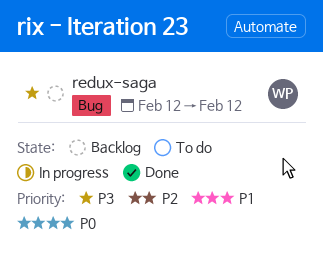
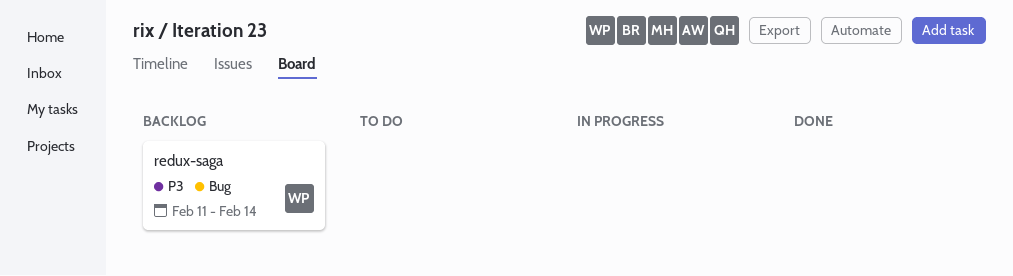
redux-saga, start: Feb 12 -> Feb 11
redux-saga, due: Feb 12 -> Feb 14

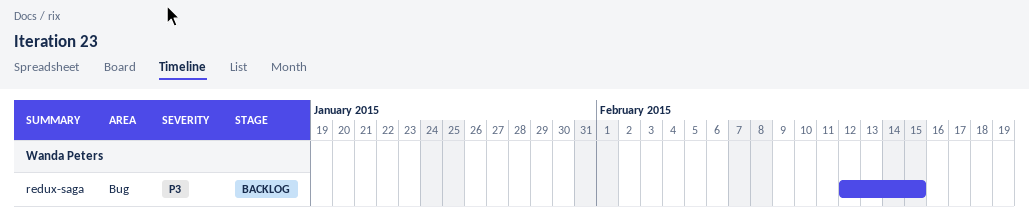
redux-saga, start: Feb 11 -> Feb 12
redux-saga, due: Feb 14 -> Feb 15

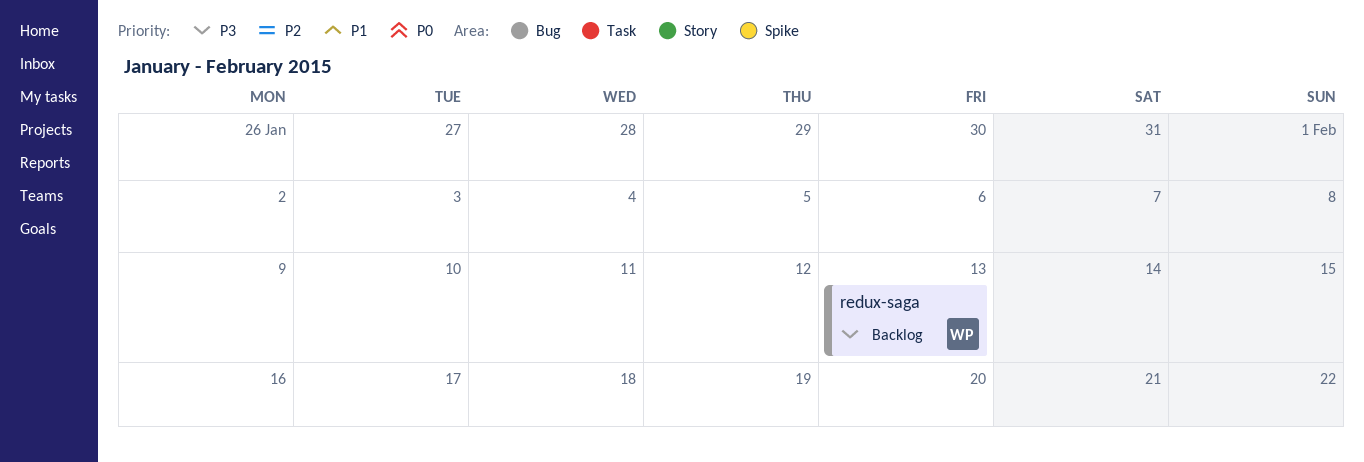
redux-saga, due: Feb 15 -> Feb 13

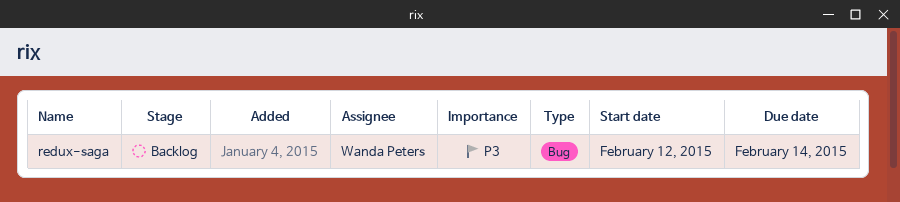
redux-saga, due: Feb 13 -> Feb 14

